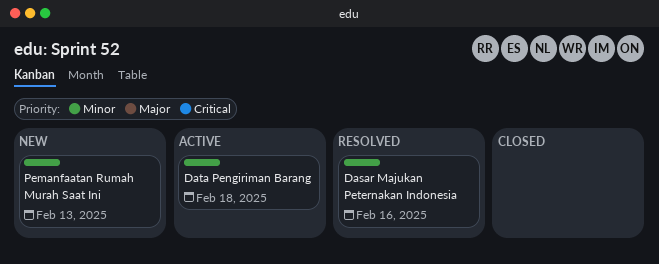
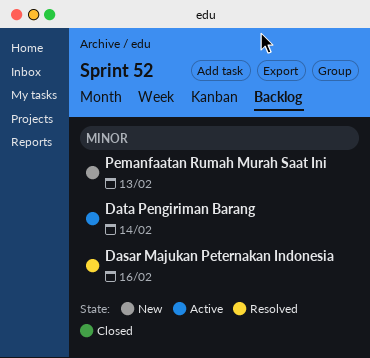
Data Pengiriman Barang, due: Feb 18 -> Feb 14

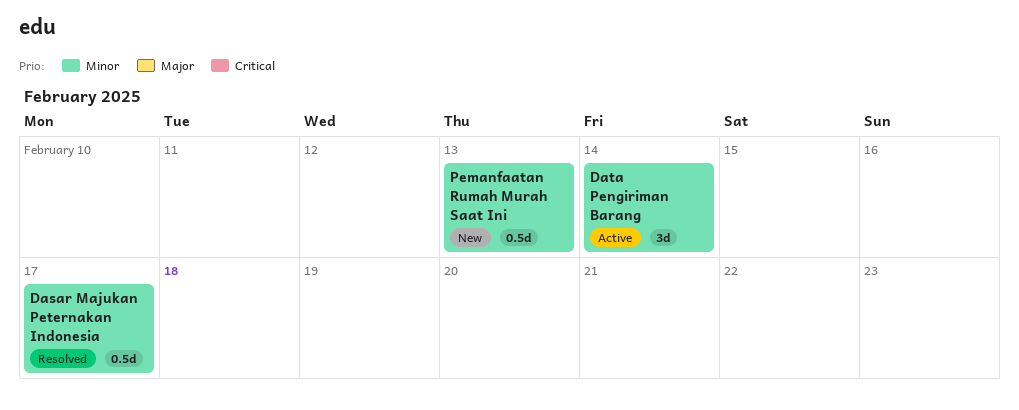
Dasar Majukan Peternakan Indonesia, due: Feb 16 -> Feb 17

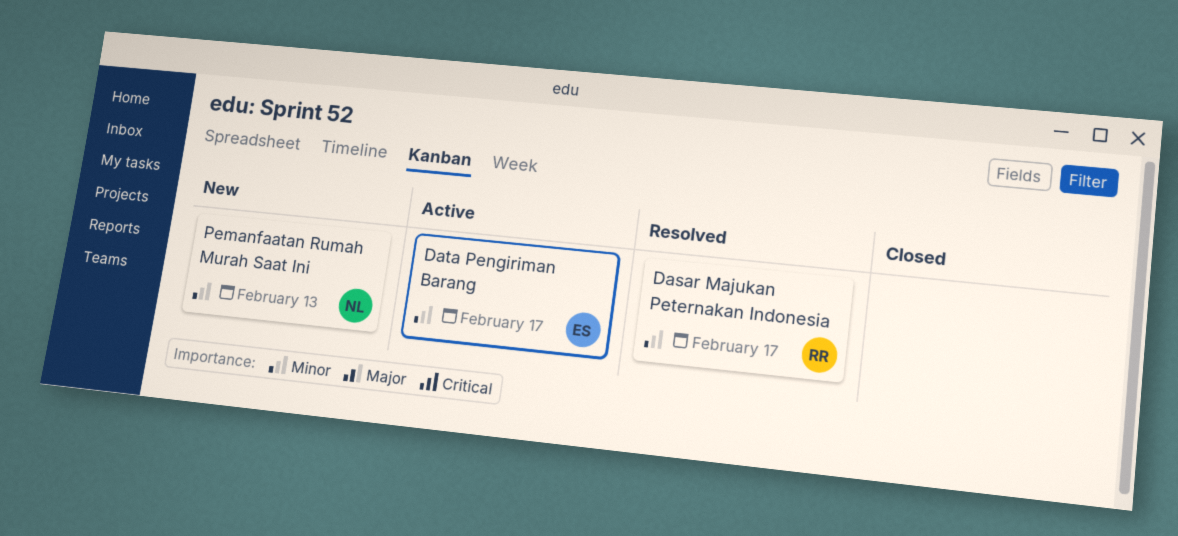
Data Pengiriman Barang, due: Feb 14 -> Feb 17

